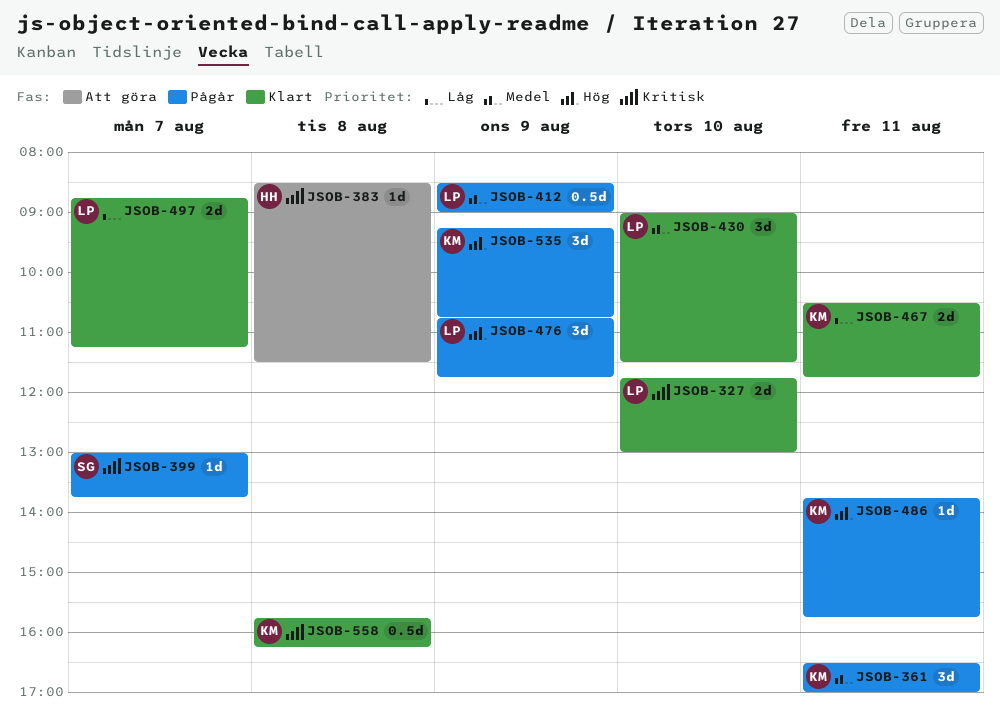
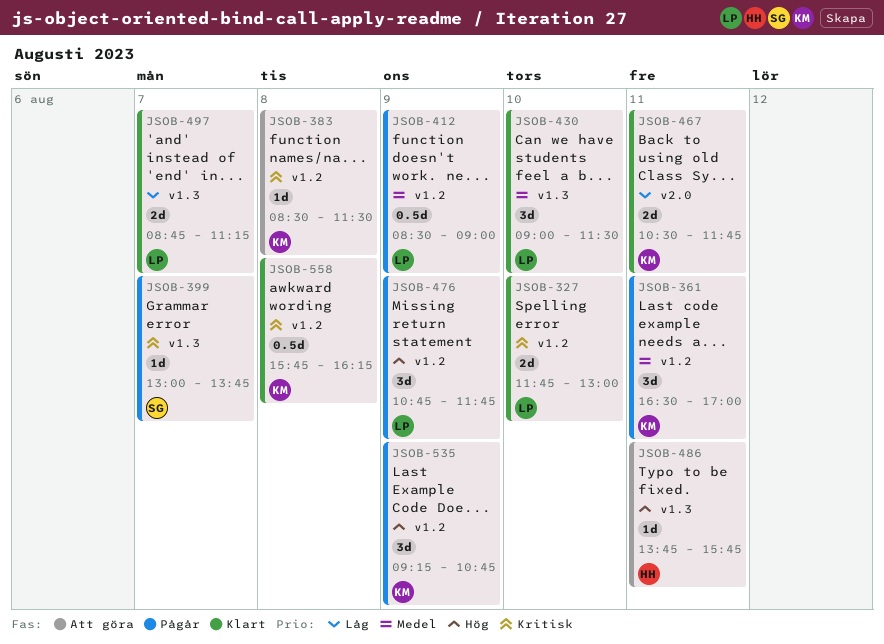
JSOB-383, owner: HH -> KM
JSOB-486, status: Pågår -> Att göra
JSOB-486, owner: KM -> HH

